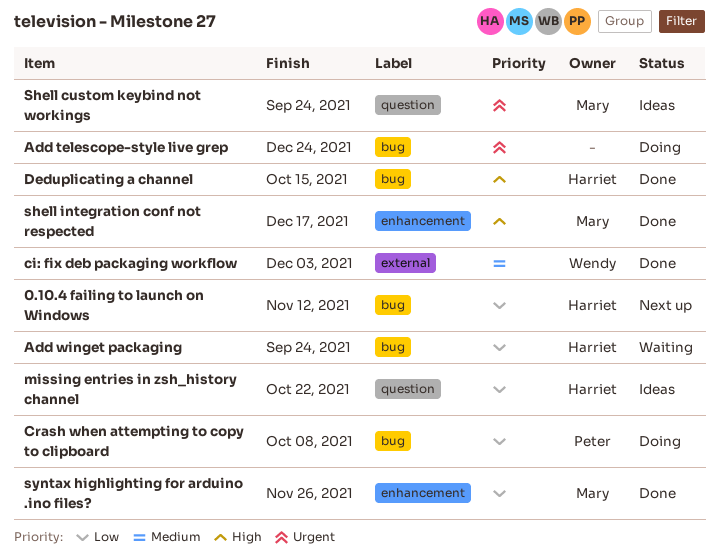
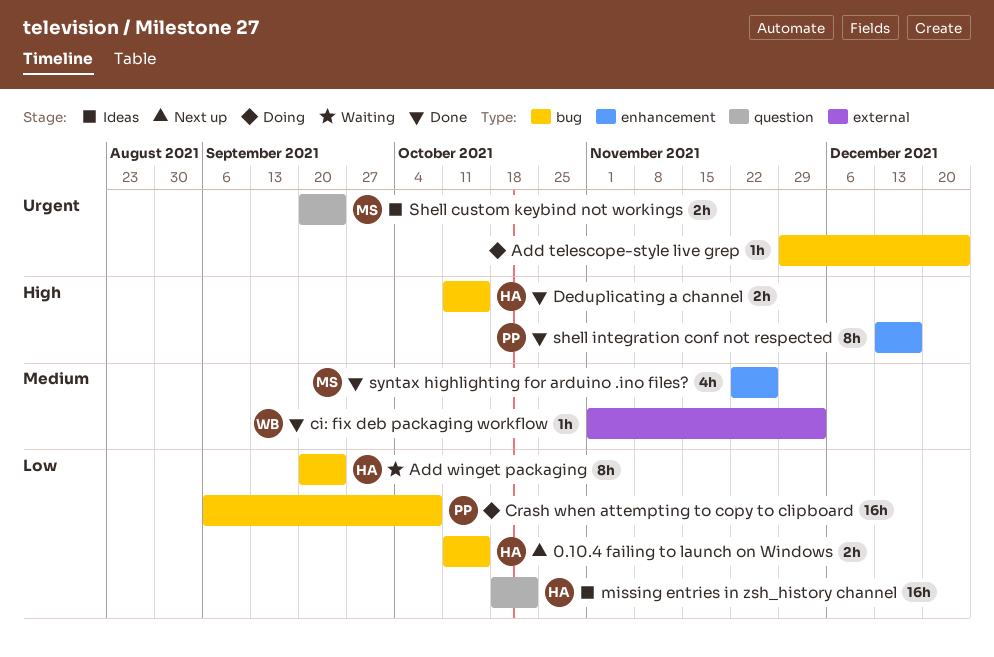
0.10.4 failing to launch on Windows, due: Nov 12 -> Oct 15
shell integration conf not respected, owner: Mary -> Peter
syntax highlighting for arduino .ino files?, priority: Low -> Medium

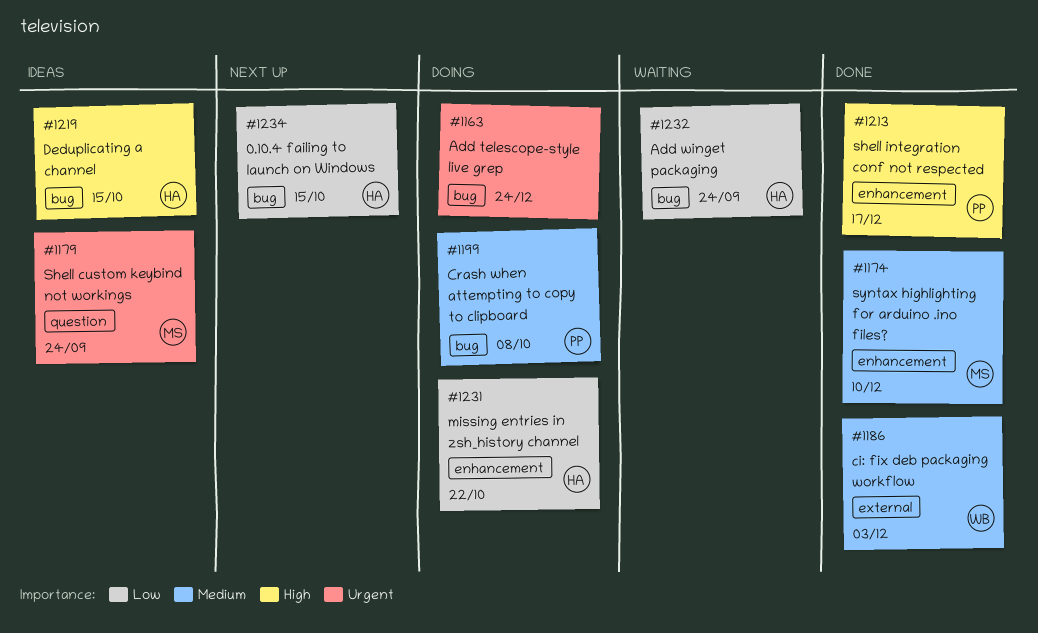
Crash when attempting to copy to clipboard, priority: Low -> Medium
Deduplicating a channel, status: Done -> Ideas
missing entries in zsh_history channel, status: Ideas -> Doing
missing entries in zsh_history channel, label: question -> enhancement
syntax highlighting for arduino .ino files?, due: Nov 26 -> Dec 10

